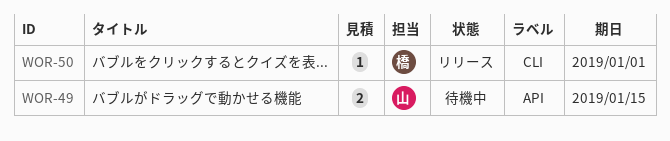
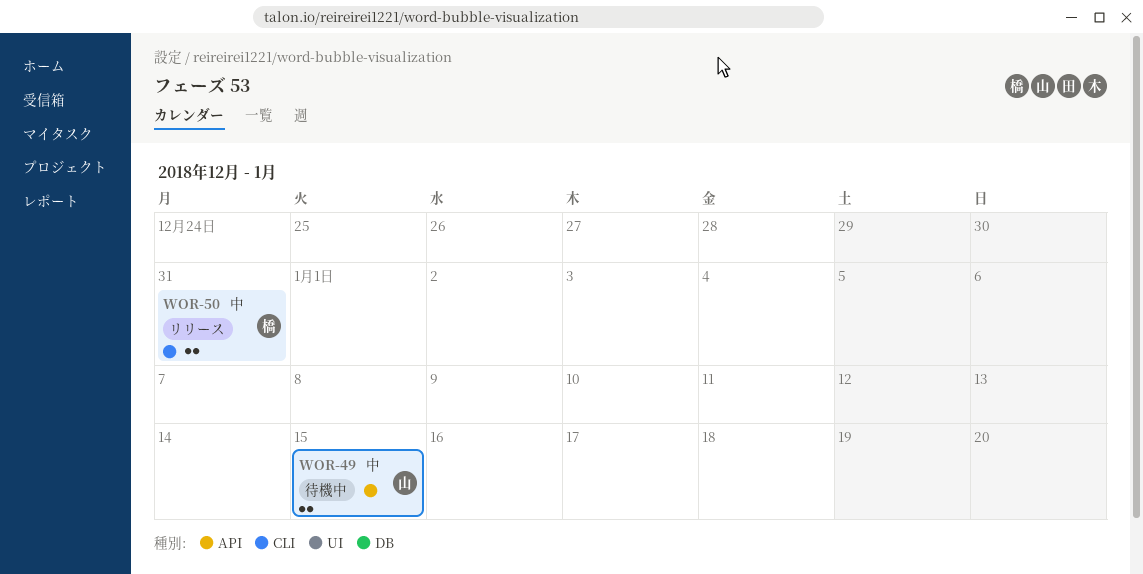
WOR-50, estimate: 1 -> 2
WOR-50, due: Jan 1 -> Dec 31

